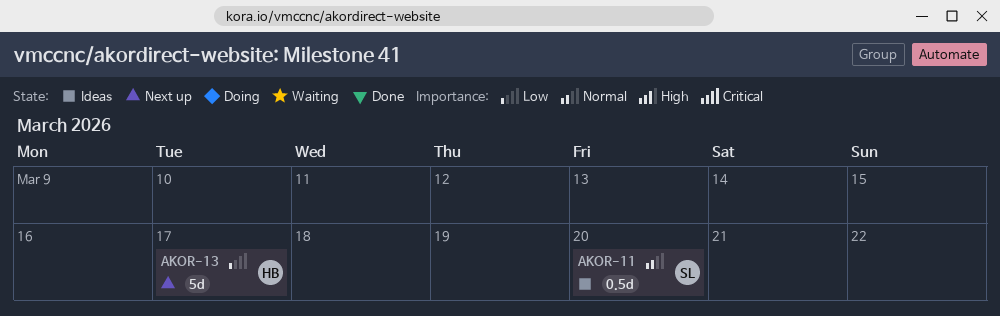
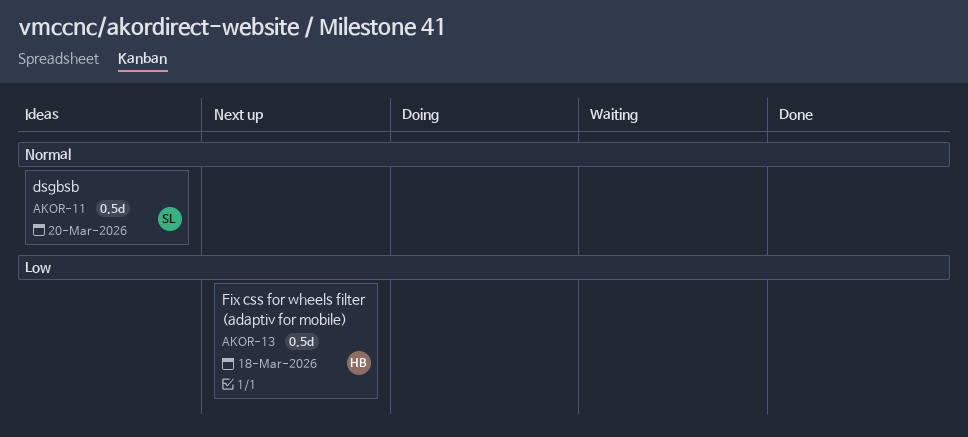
AKOR-13, estimate: 5d -> 0.5d
AKOR-13, due: Mar 17 -> Mar 18

